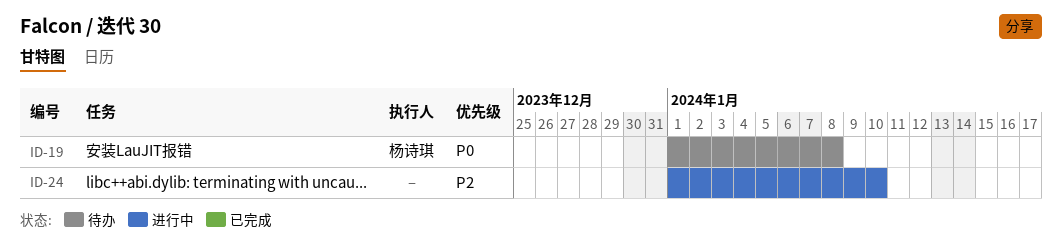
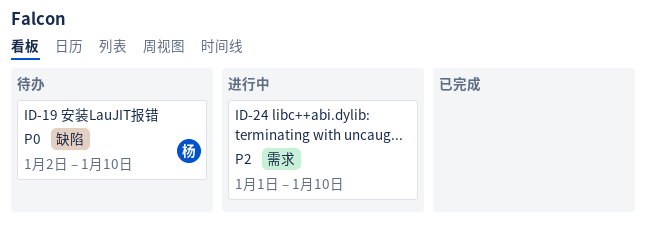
ID-19, start: Jan 1 -> Jan 2
ID-19, due: Jan 8 -> Jan 10

